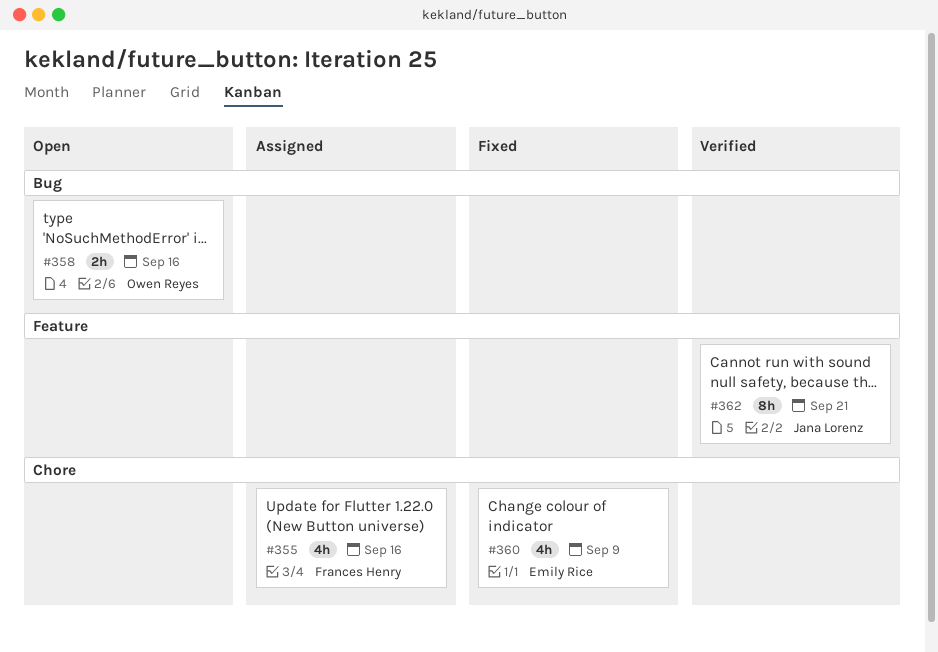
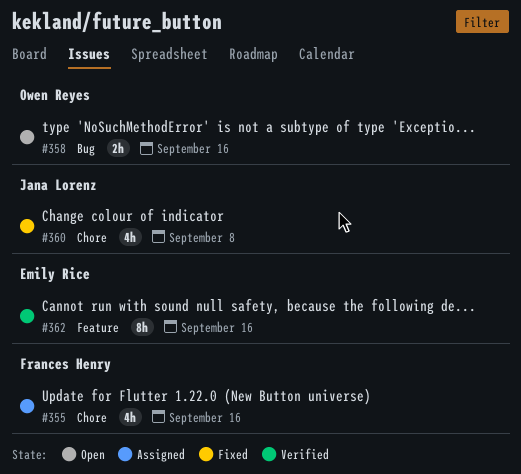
#360, owner: Emily Rice -> Jana Lorenz
#360, due: Sep 9 -> Sep 8
#362, owner: Jana Lorenz -> Emily Rice
#362, due: Sep 21 -> Sep 16

